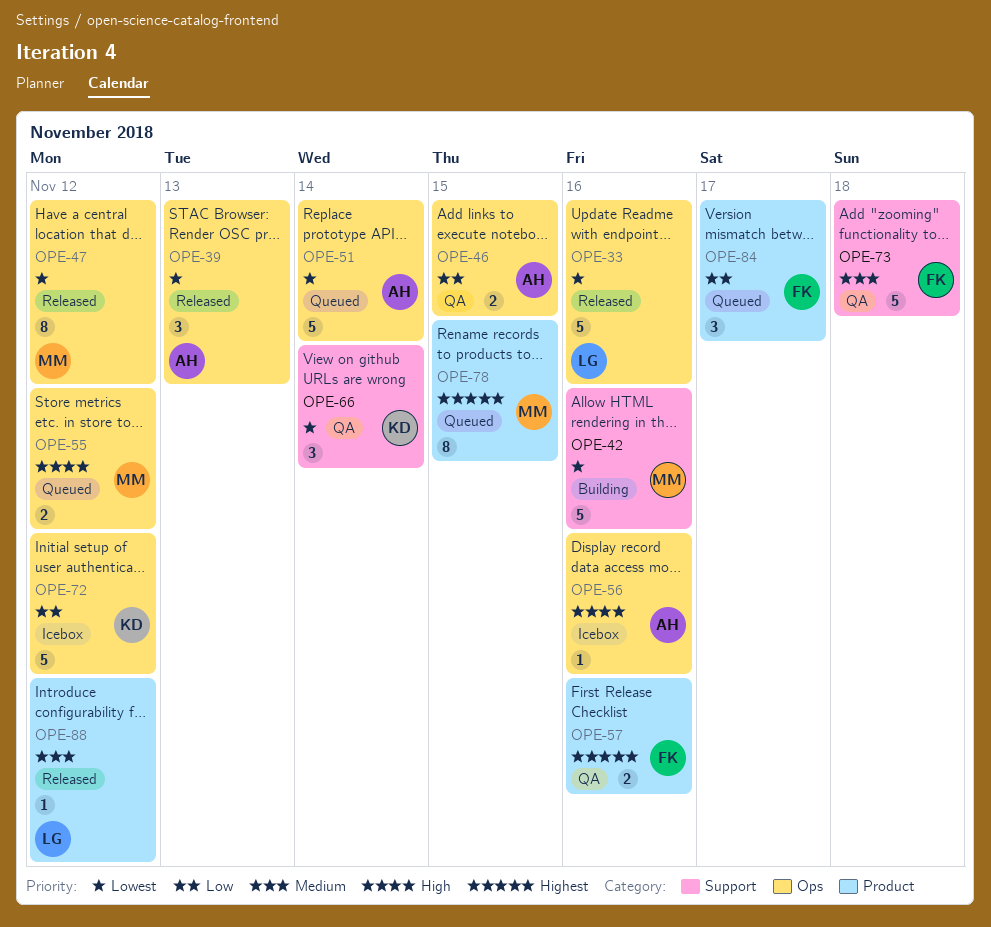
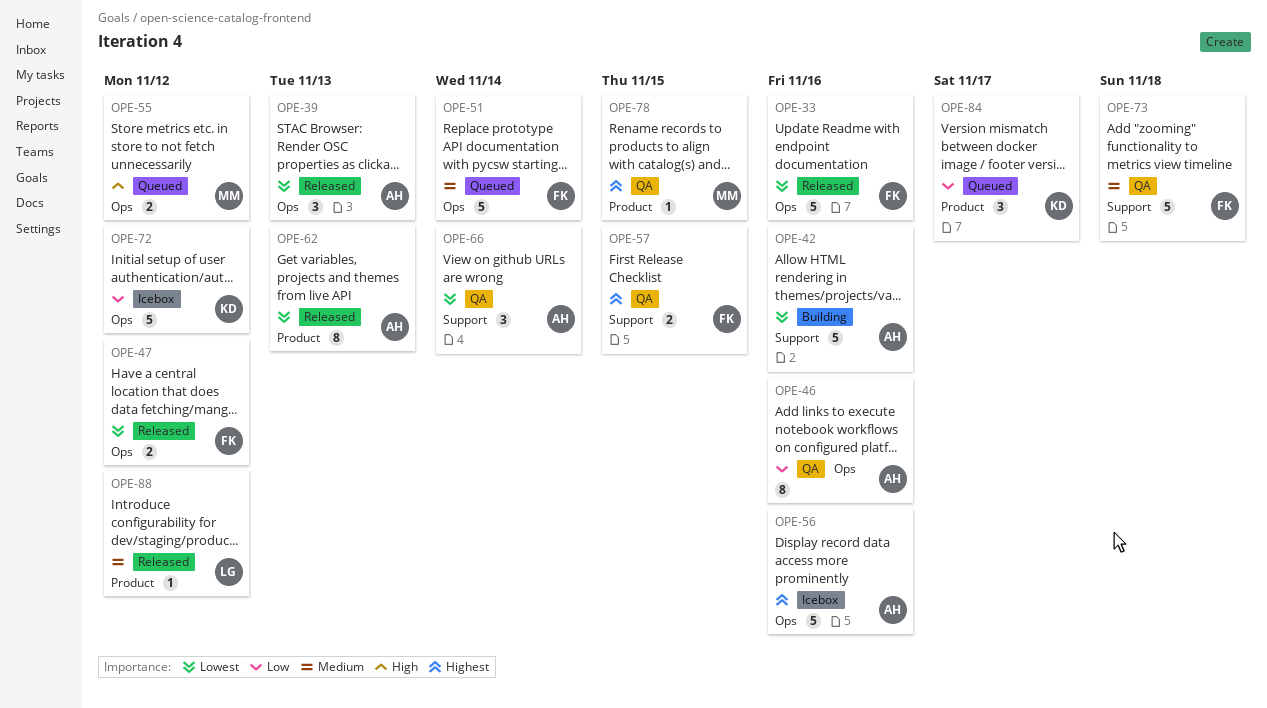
OPE-33, owner: LG -> FK
OPE-42, owner: MM -> AH
OPE-46, estimate: 2 -> 8
OPE-46, due: Nov 15 -> Nov 16
OPE-47, owner: MM -> FK
OPE-47, estimate: 8 -> 2
OPE-51, owner: AH -> FK
OPE-51, priority: Lowest -> Medium
OPE-56, priority: High -> Highest
OPE-56, estimate: 1 -> 5
OPE-57, label: Product -> Support
OPE-57, due: Nov 16 -> Nov 15
OPE-62: none -> present
OPE-66, owner: KD -> AH
OPE-78, status: Queued -> QA
OPE-78, estimate: 8 -> 1
OPE-84, owner: FK -> KD

